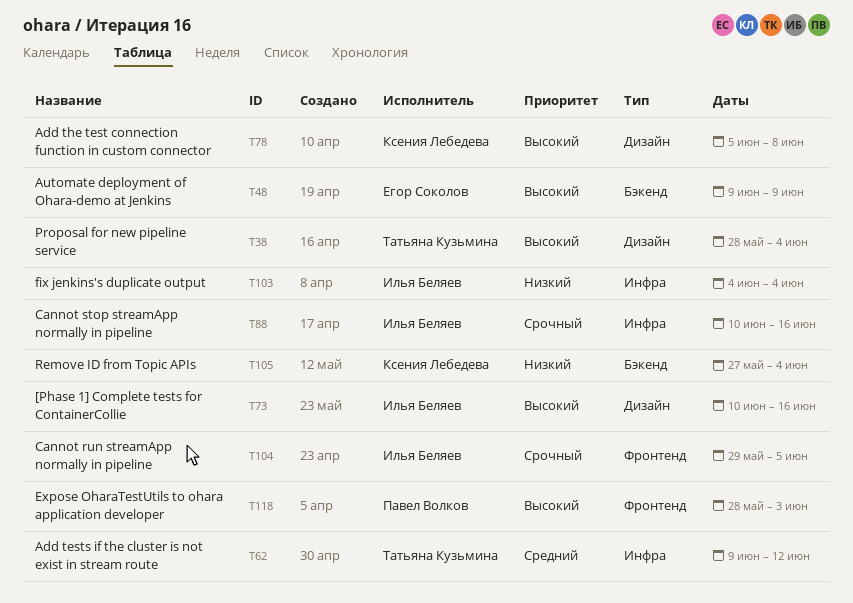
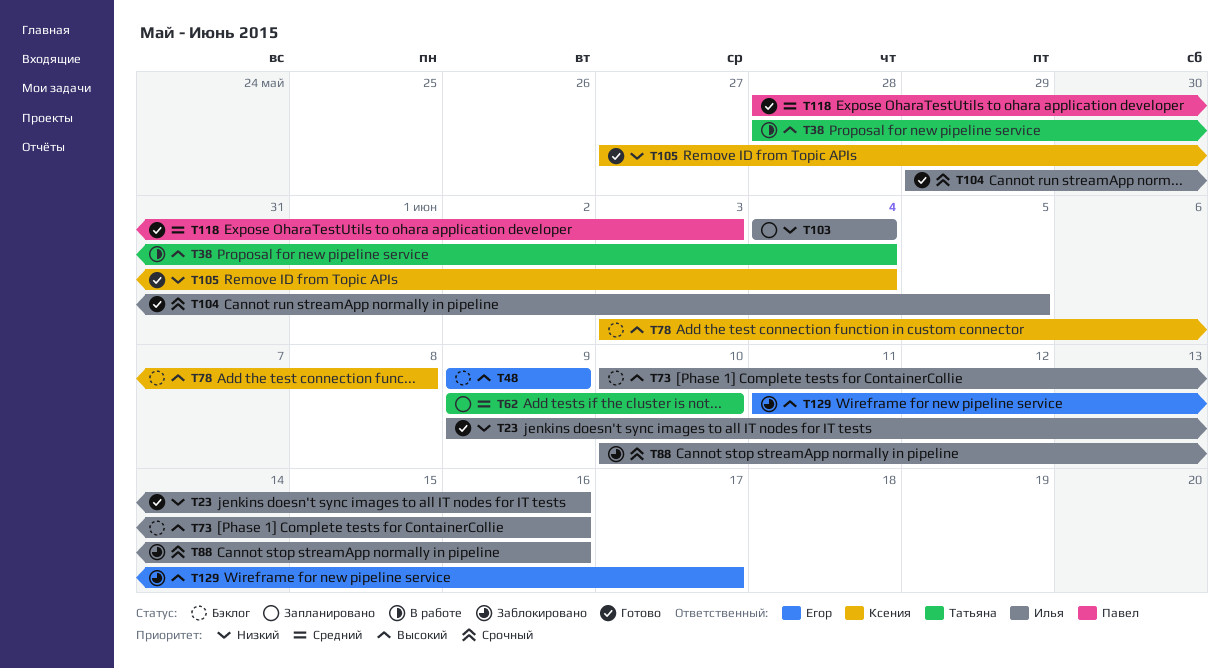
T23: none -> present
T62, due: Jun 12 -> Jun 10
T78, start: Jun 5 -> Jun 3
T118, priority: Высокий -> Средний
T129: none -> present

